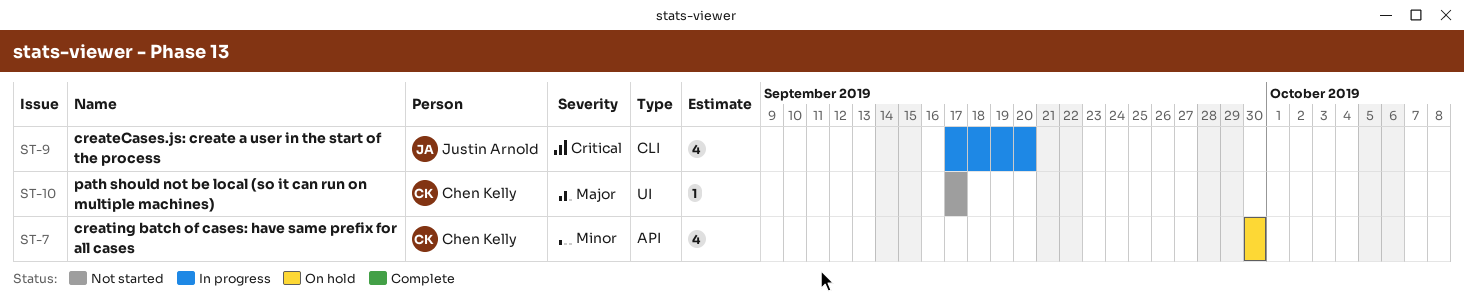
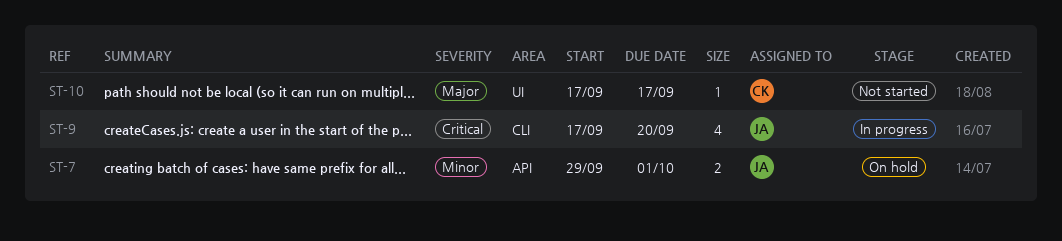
ST-7, owner: Chen Kelly -> Justin Arnold
ST-7, estimate: 4 -> 2
ST-7, start: Sep 30 -> Sep 29
ST-7, due: Sep 30 -> Oct 1

